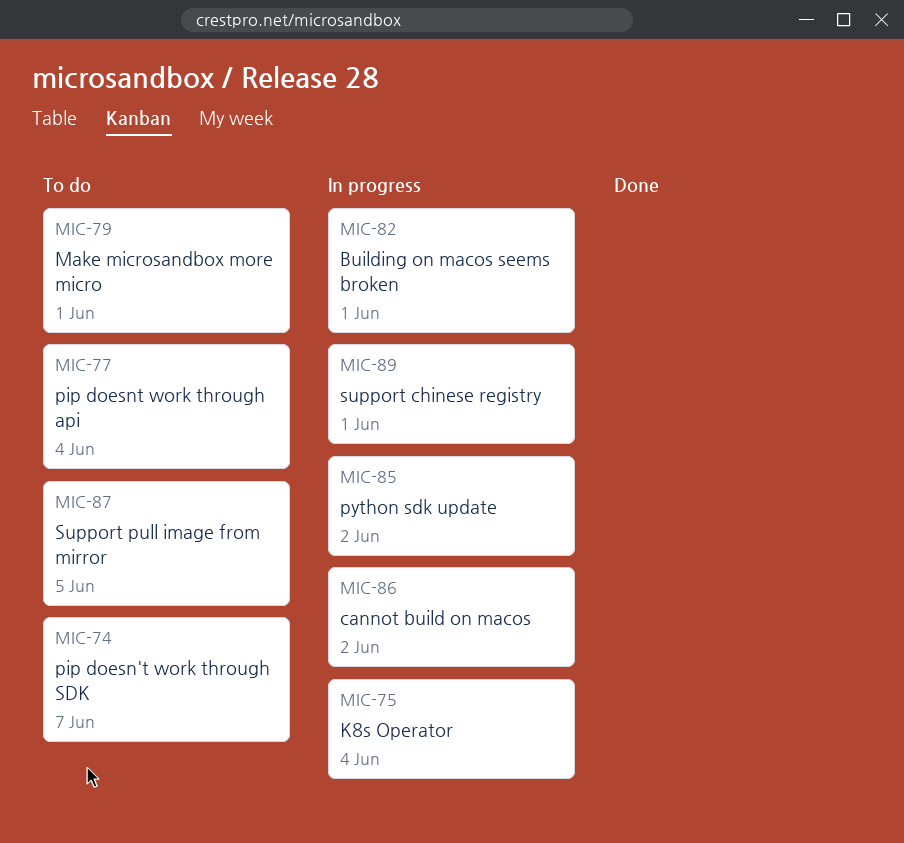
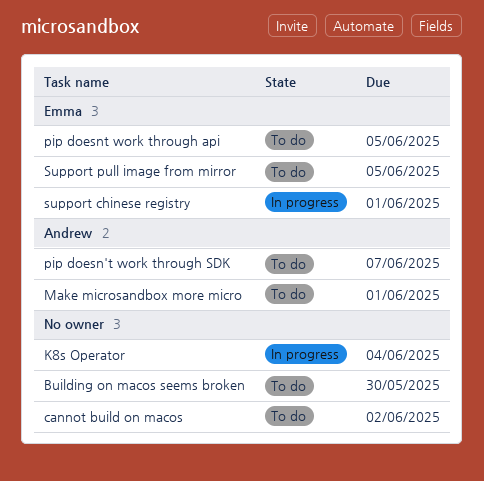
Building on macos seems broken, status: In progress -> To do
Building on macos seems broken, due: Jun 1 -> May 30
cannot build on macos, status: In progress -> To do
pip doesnt work through api, due: Jun 4 -> Jun 5
python sdk update: present -> none

